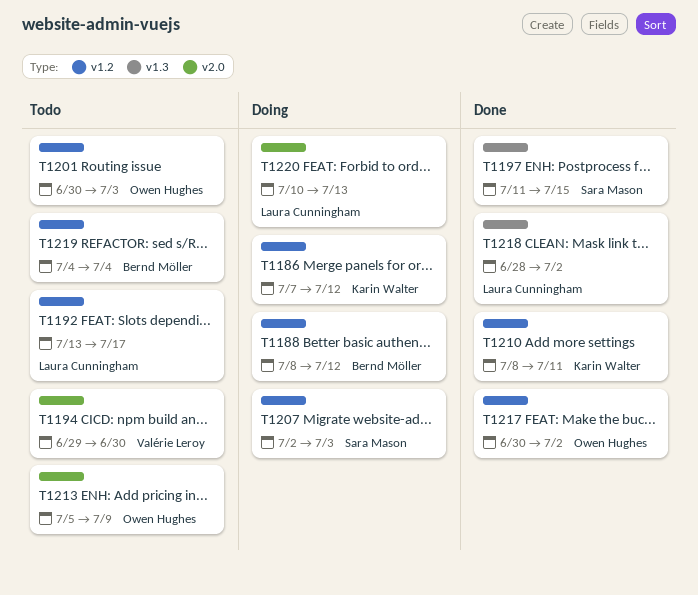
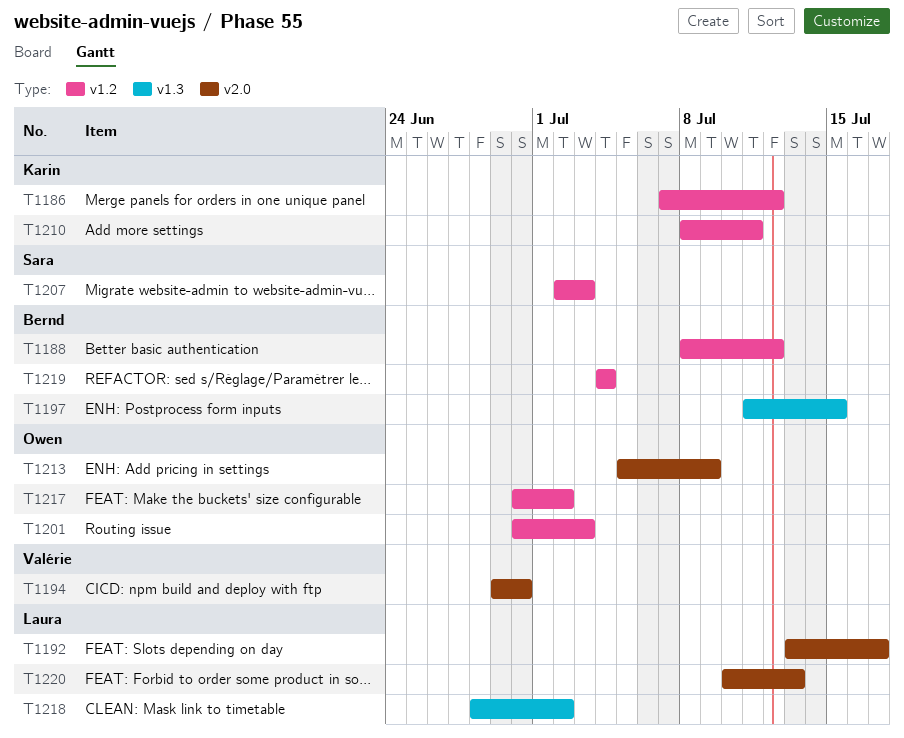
T1192, label: v1.2 -> v2.0
T1197, owner: Sara Mason -> Bernd Möller

